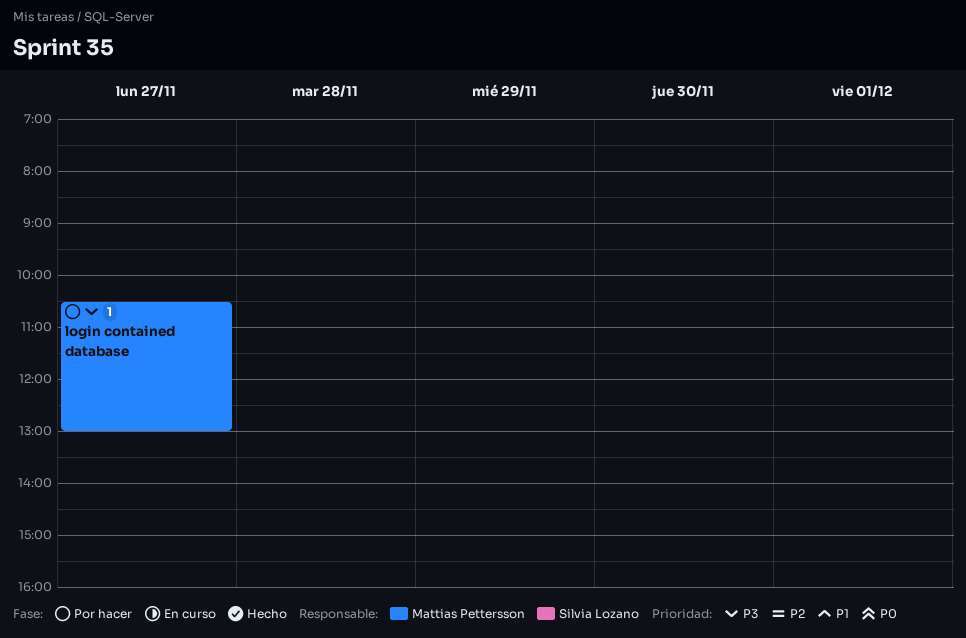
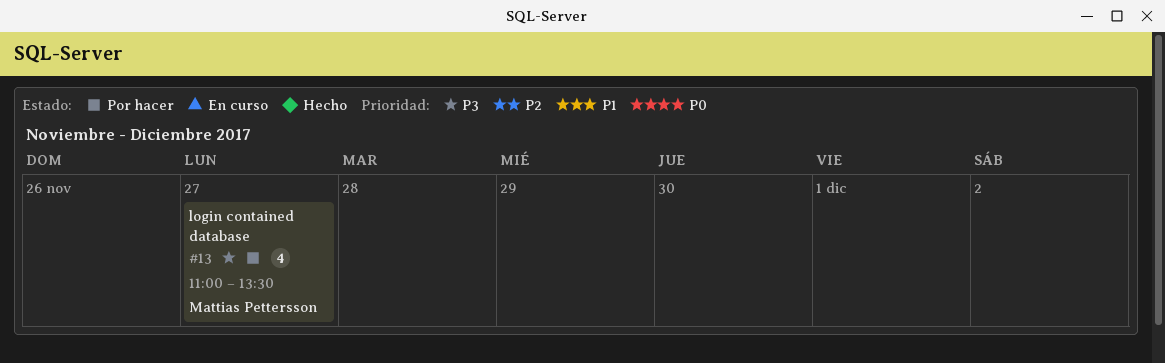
login contained database, estimate: 1 -> 4
login contained database, begins: 10:30 -> 11:00
login contained database, ends: 13:00 -> 13:30

